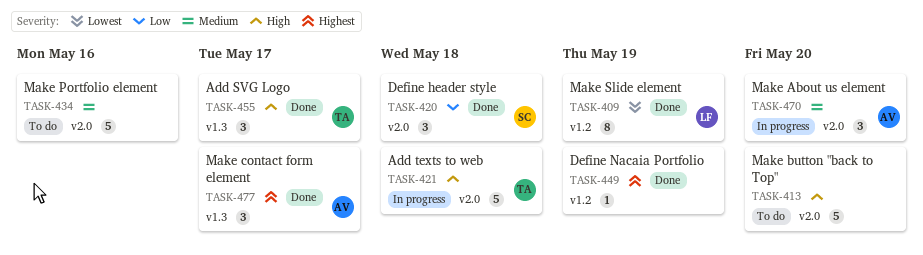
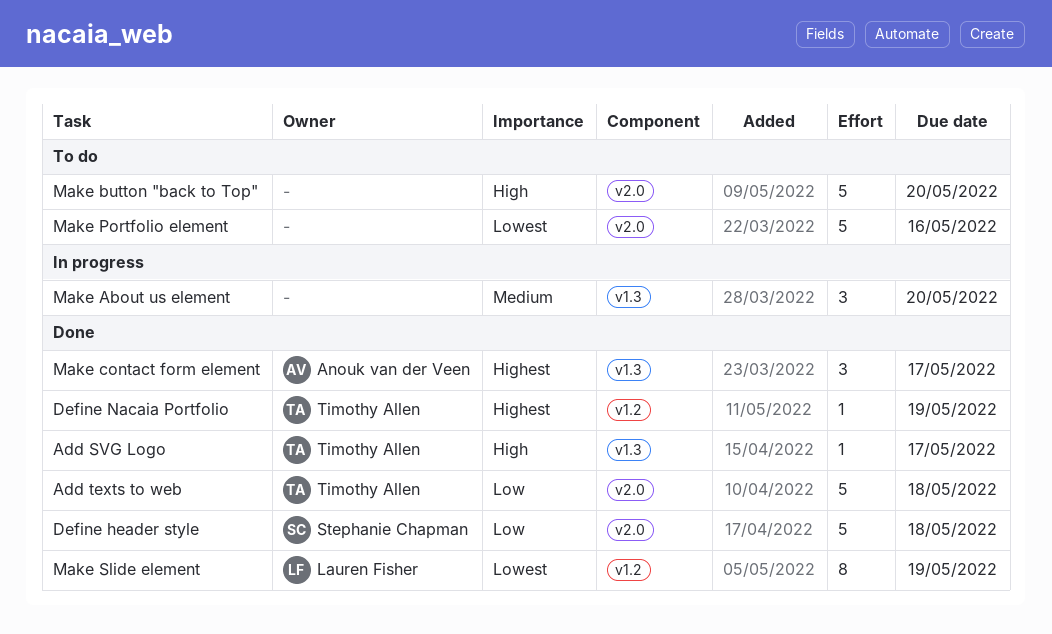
Add SVG Logo, estimate: 3 -> 1
Add texts to web, status: In progress -> Done
Add texts to web, priority: High -> Low
Define header style, estimate: 3 -> 5
Define Nacaia Portfolio, owner: none -> Timothy Allen
Make About us element, owner: Anouk van der Veen -> none
Make About us element, label: v2.0 -> v1.3
Make Portfolio element, priority: Medium -> Lowest

